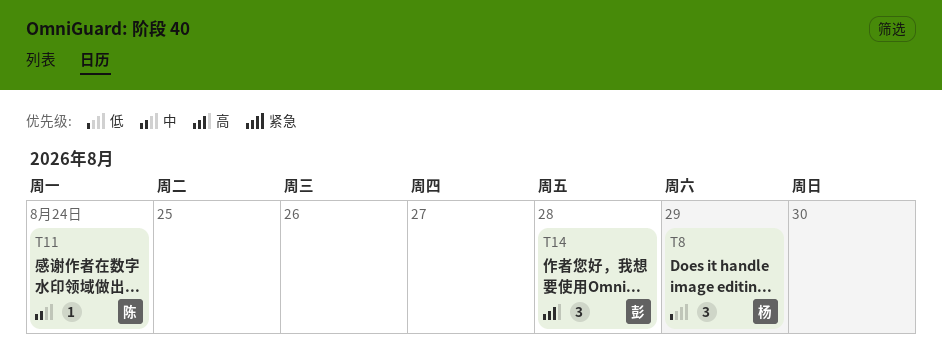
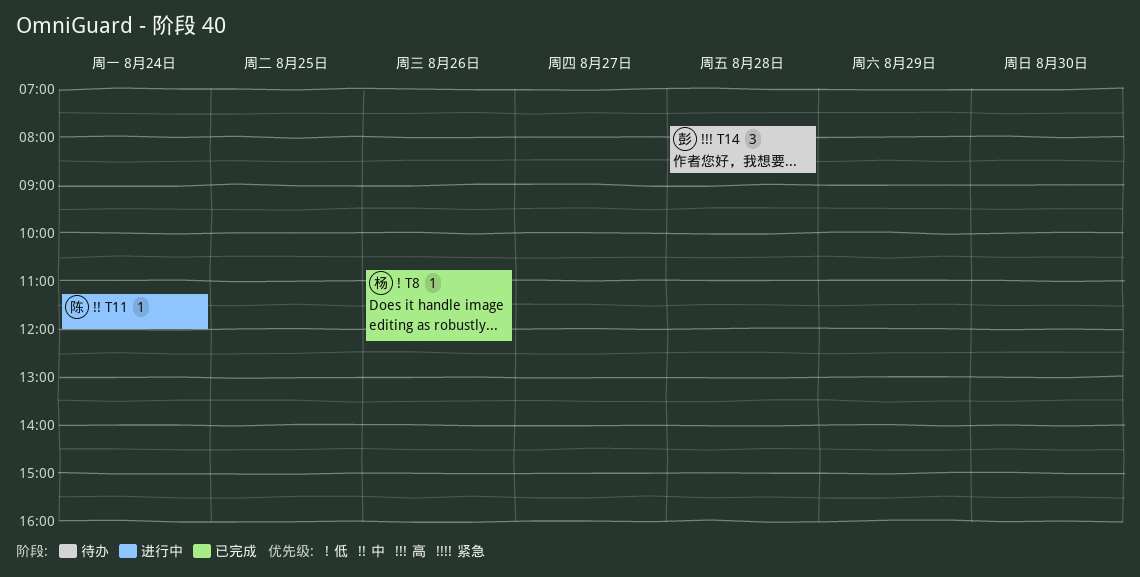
T8, estimate: 3 -> 1
T8, day: Aug 29 -> Aug 26

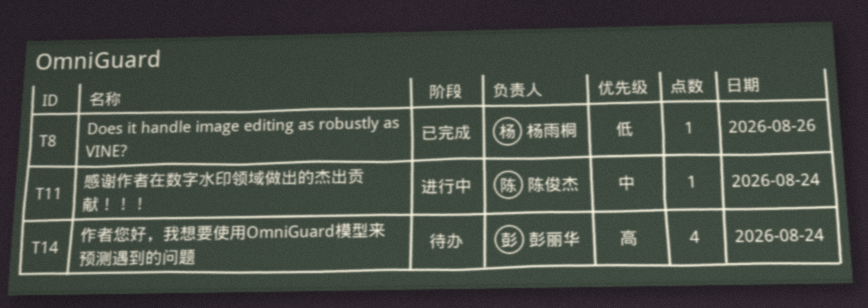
T14, estimate: 3 -> 4
T14, day: Aug 28 -> Aug 24

